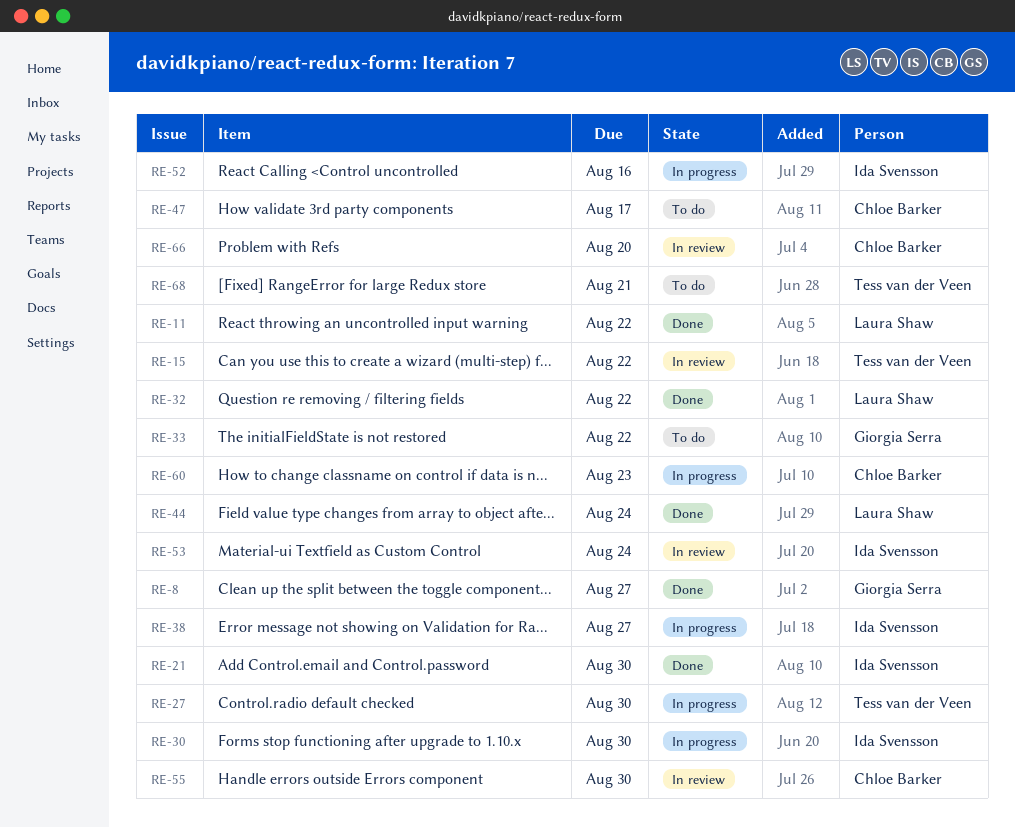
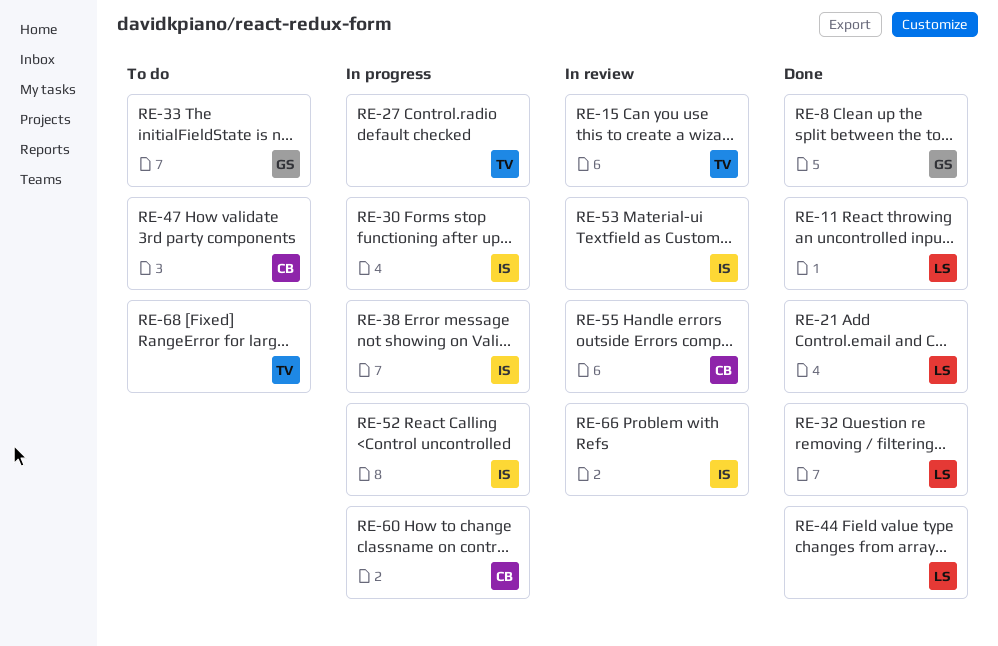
RE-21, owner: Ida Svensson -> Laura Shaw
RE-66, owner: Chloe Barker -> Ida Svensson

